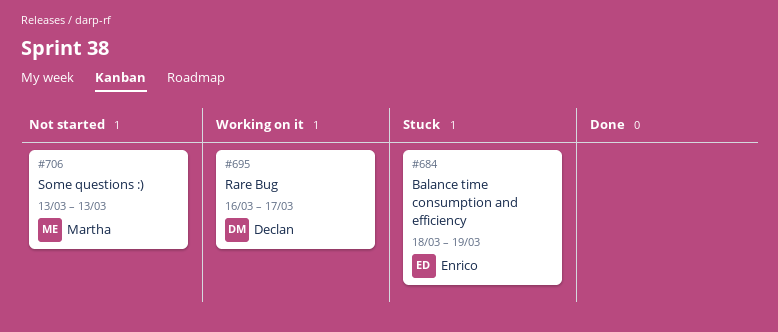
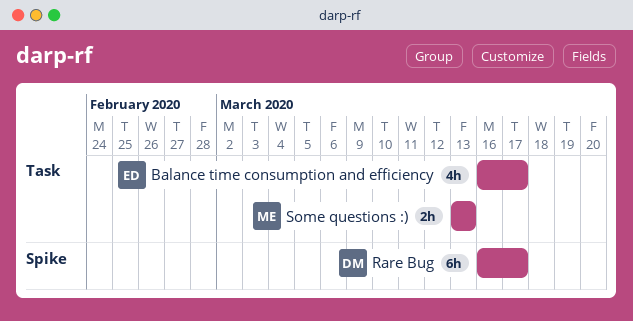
Balance time consumption and efficiency, start: Mar 18 -> Mar 16
Balance time consumption and efficiency, due: Mar 19 -> Mar 17

